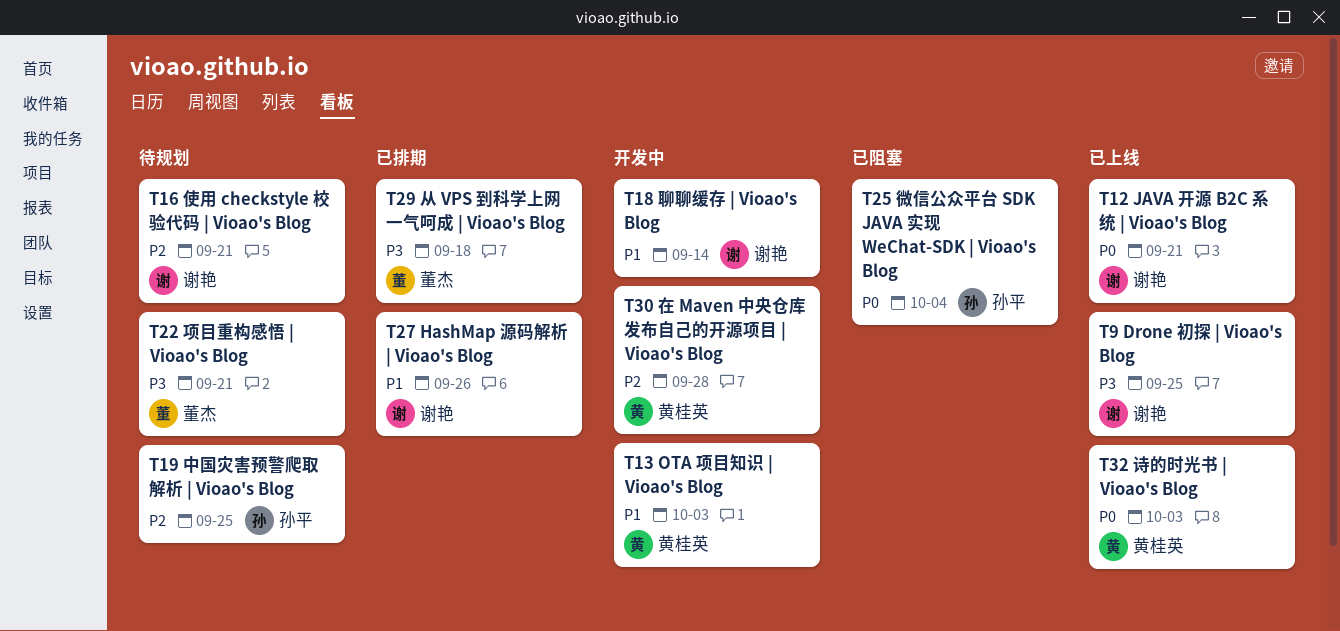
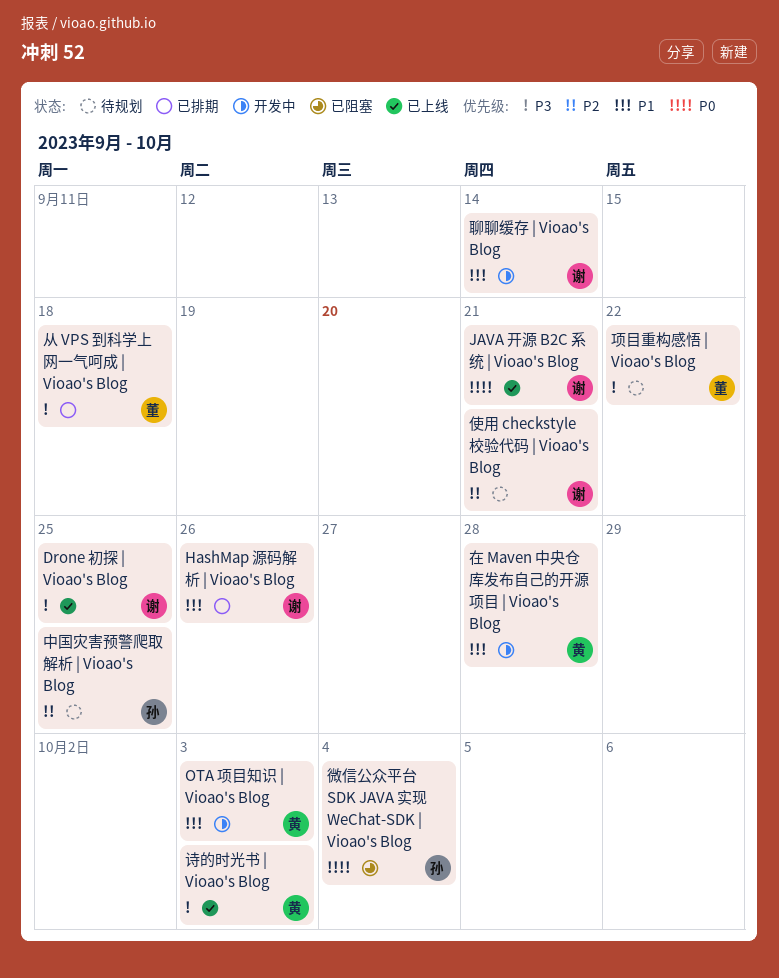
在 Maven 中央仓库发布自己的开源项目 | Vioao's Blog, priority: P2 -> P1
诗的时光书 | Vioao's Blog, priority: P0 -> P3
项目重构感悟 | Vioao's Blog, due: Sep 21 -> Sep 22

